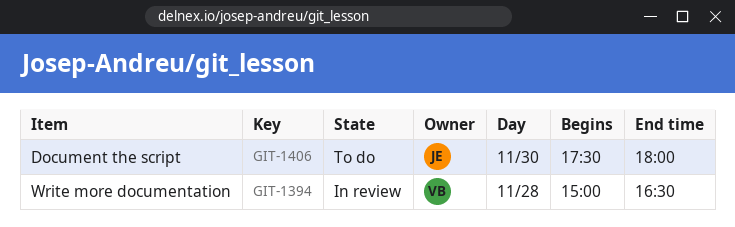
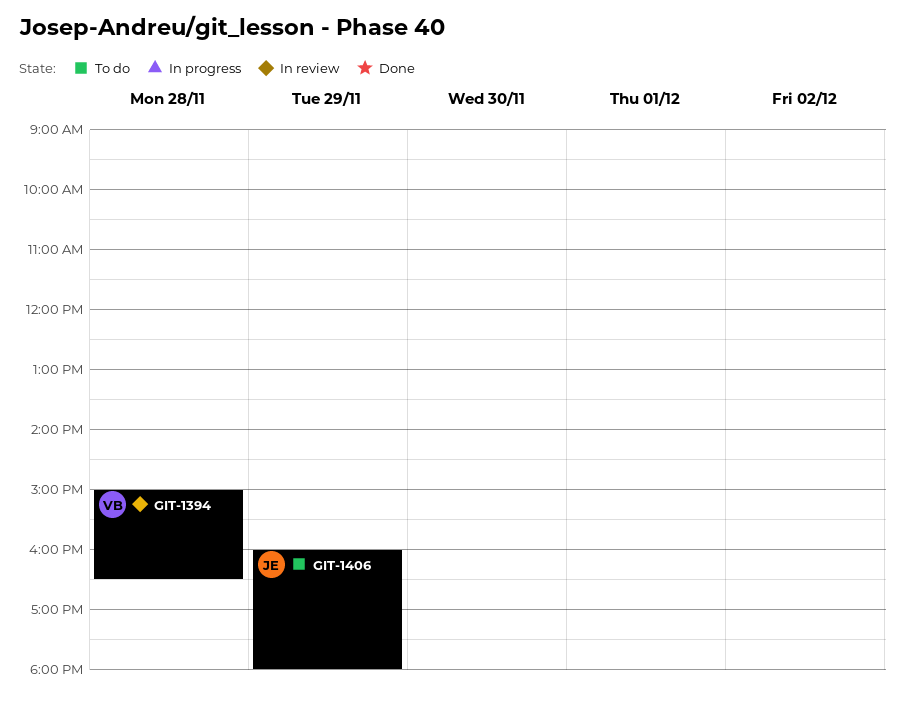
GIT-1406, day: Nov 30 -> Nov 29
GIT-1406, begins: 17:30 -> 16:00

